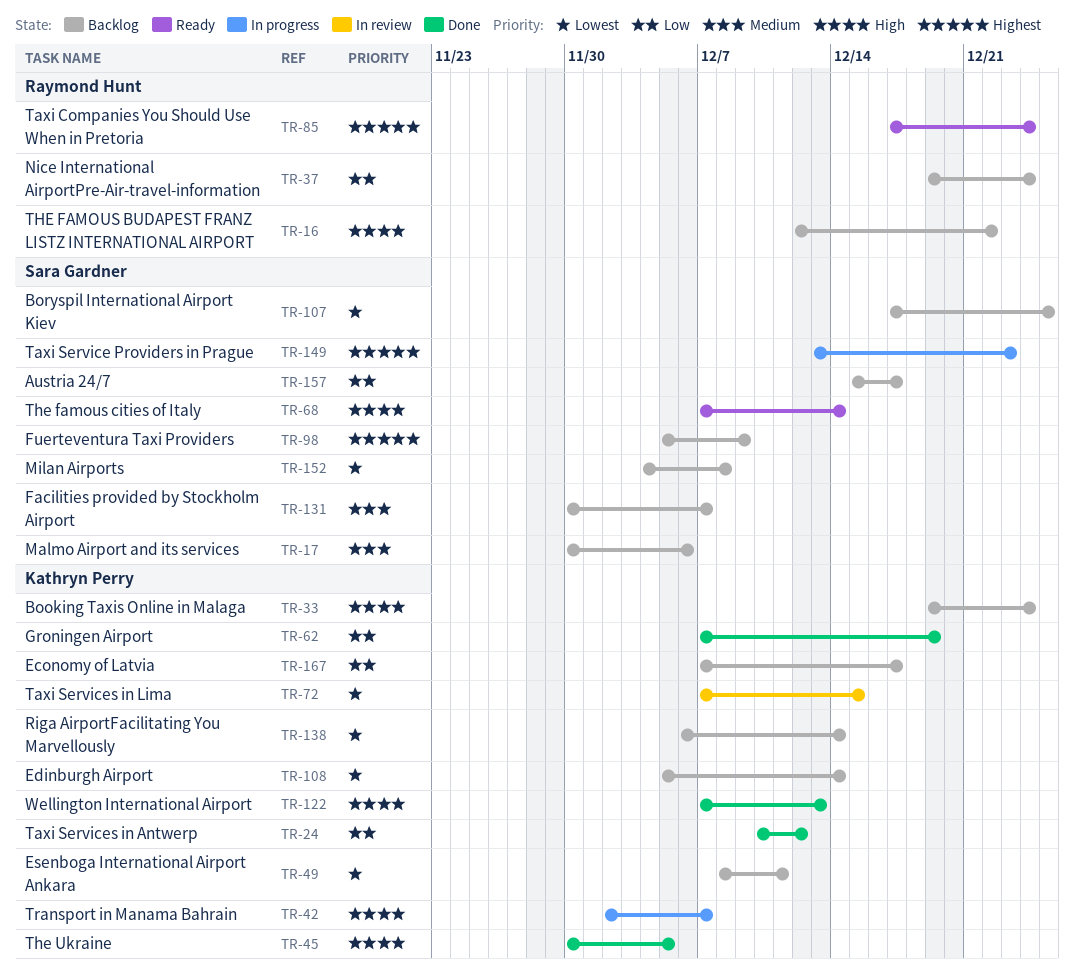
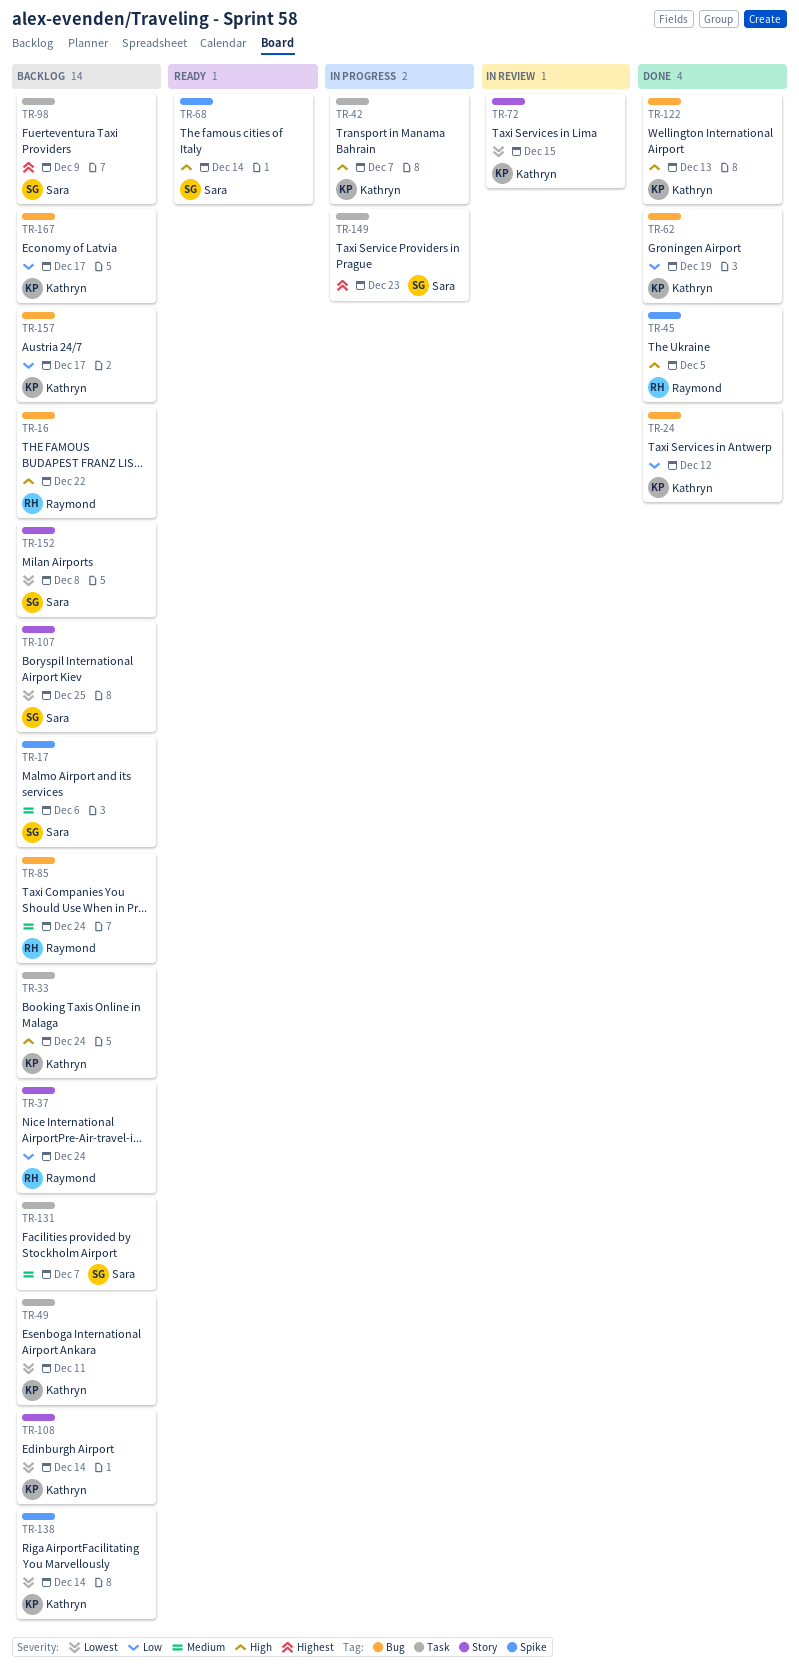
TR-45, owner: Kathryn Perry -> Raymond Hunt
TR-85, status: Ready -> Backlog
TR-85, priority: Highest -> Medium
TR-157, owner: Sara Gardner -> Kathryn Perry

